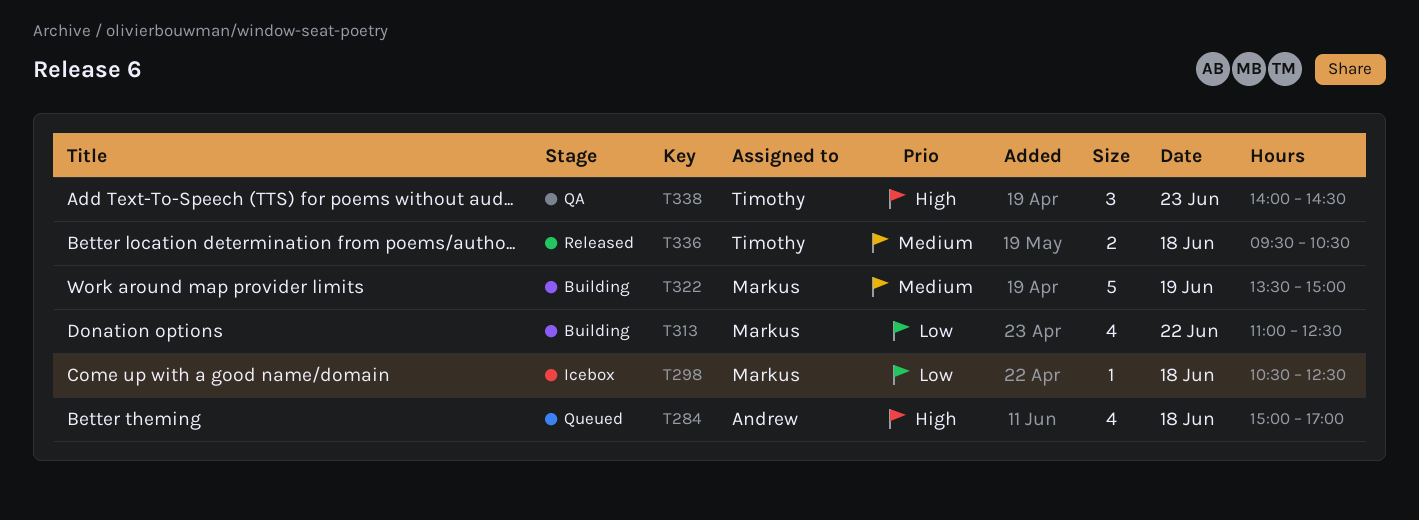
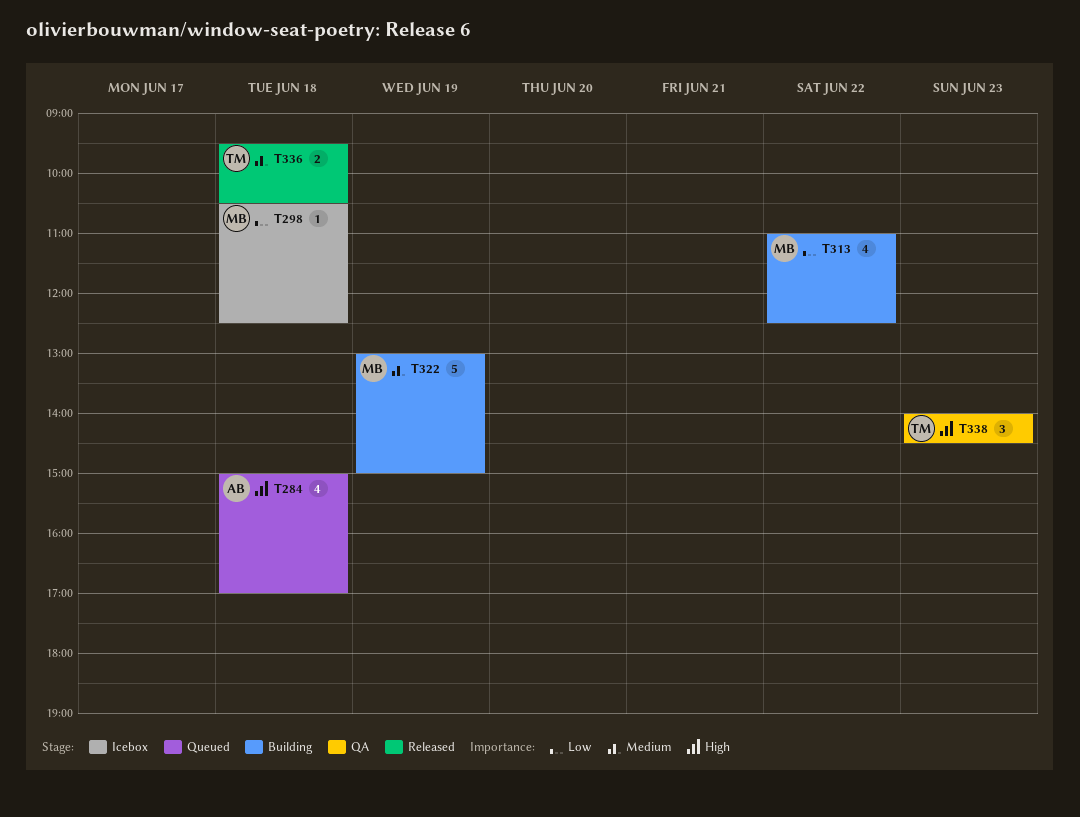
T322, begins: 13:30 -> 13:00

